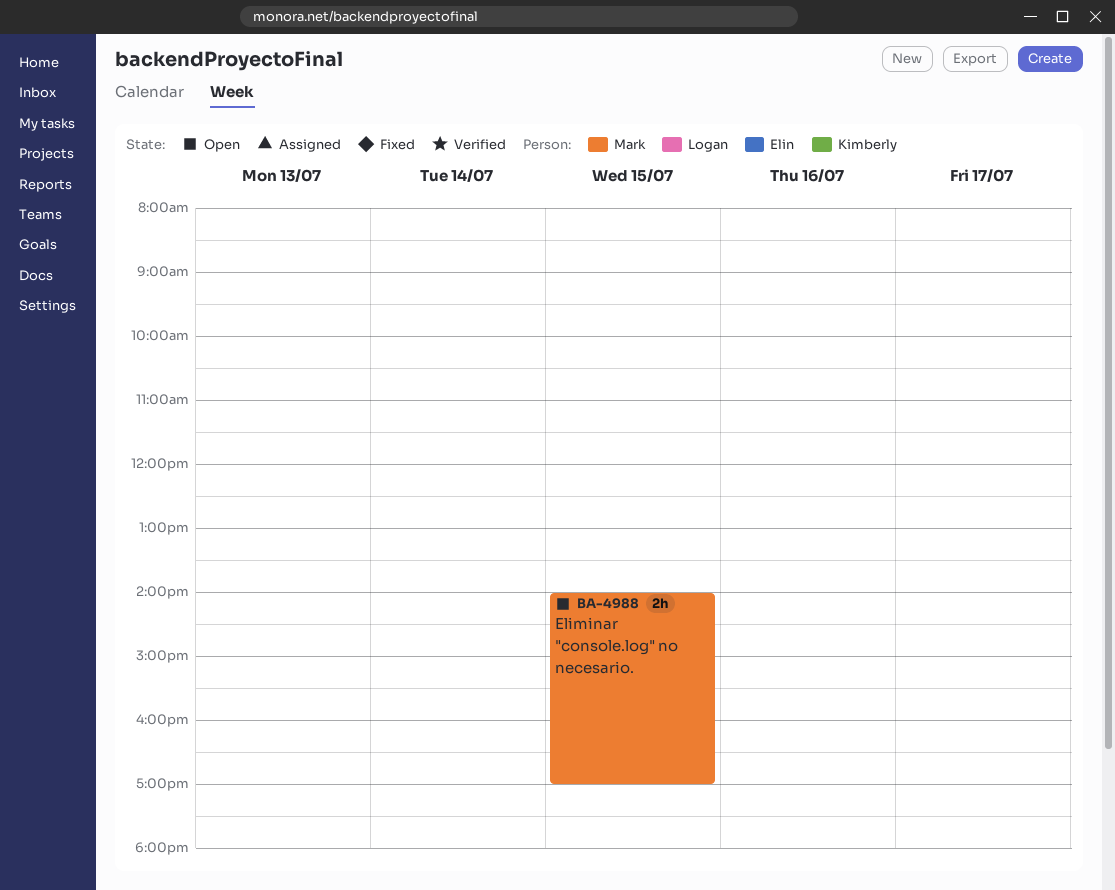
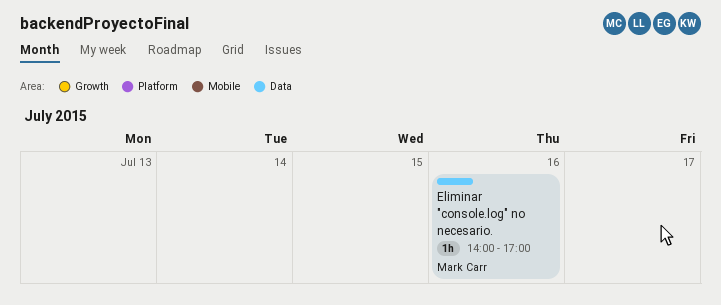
Eliminar "console.log" no necesario., estimate: 2h -> 1h
Eliminar "console.log" no necesario., day: Jul 15 -> Jul 16

